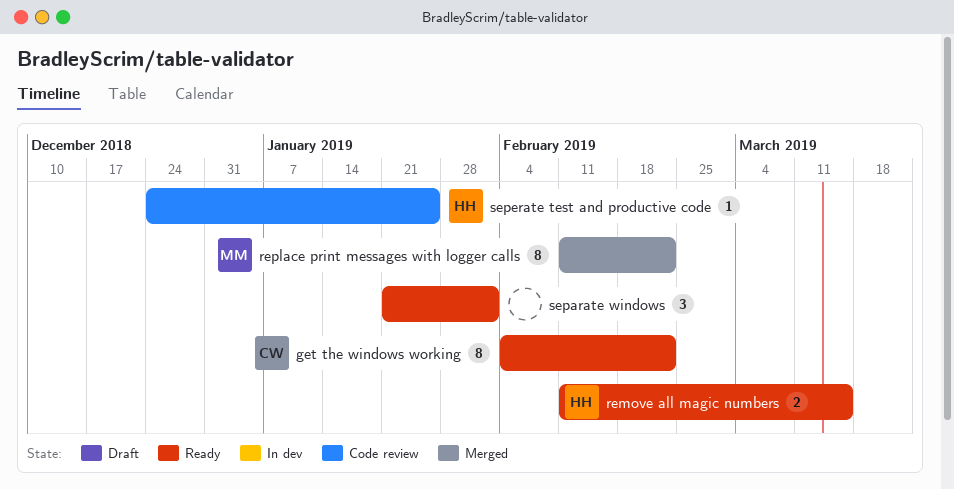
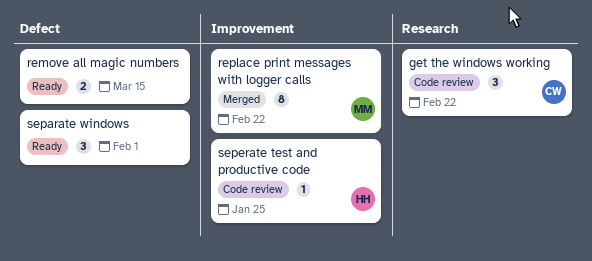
get the windows working, status: Ready -> Code review
get the windows working, estimate: 8 -> 3
remove all magic numbers, owner: HH -> none

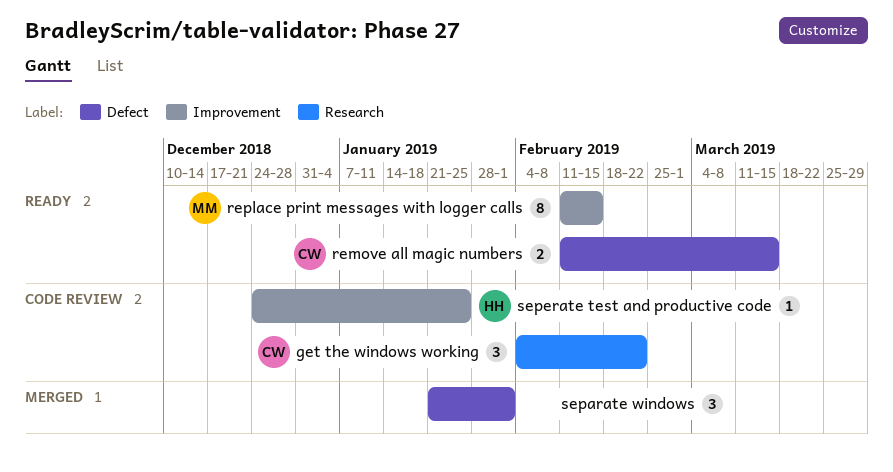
remove all magic numbers, owner: none -> CW
replace print messages with logger calls, status: Merged -> Ready
replace print messages with logger calls, due: Feb 22 -> Feb 15
separate windows, status: Ready -> Merged

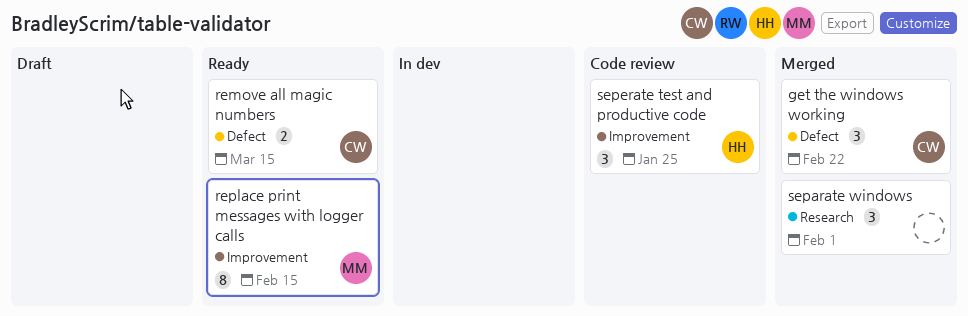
get the windows working, status: Code review -> Merged
get the windows working, label: Research -> Defect
separate windows, label: Defect -> Research
seperate test and productive code, estimate: 1 -> 3

